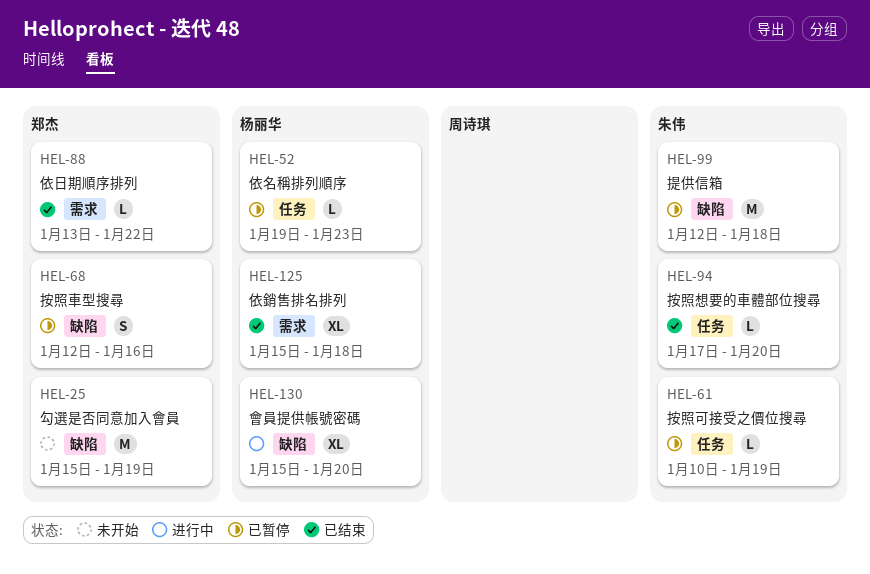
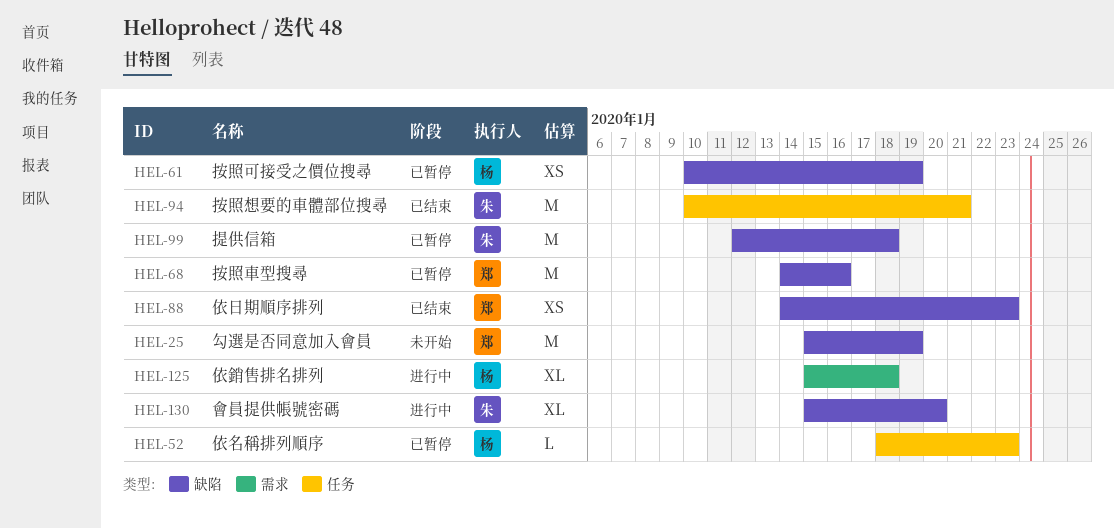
HEL-52, start: Jan 19 -> Jan 18
HEL-61, owner: 朱伟 -> 杨丽华
HEL-61, label: 任务 -> 缺陷
HEL-61, estimate: L -> XS
HEL-68, estimate: S -> M
HEL-68, start: Jan 12 -> Jan 14
HEL-88, label: 需求 -> 缺陷
HEL-88, estimate: L -> XS
HEL-88, start: Jan 13 -> Jan 14
HEL-88, due: Jan 22 -> Jan 23
HEL-94, estimate: L -> M
HEL-94, start: Jan 17 -> Jan 10
HEL-94, due: Jan 20 -> Jan 21
HEL-125, status: 已结束 -> 进行中
HEL-130, owner: 杨丽华 -> 朱伟

